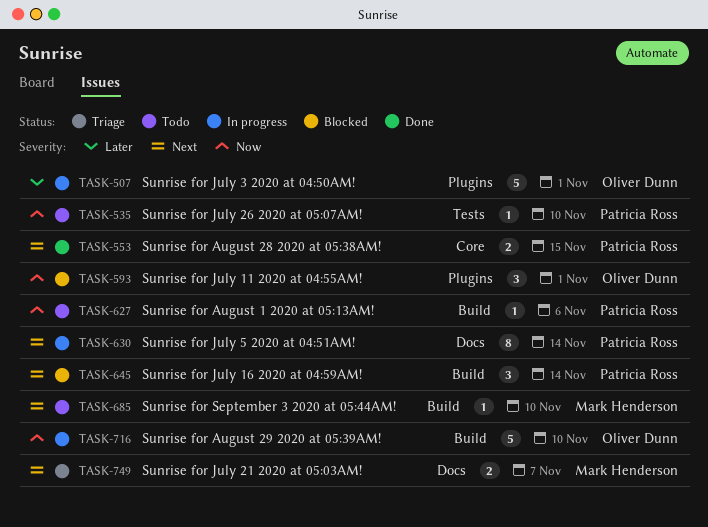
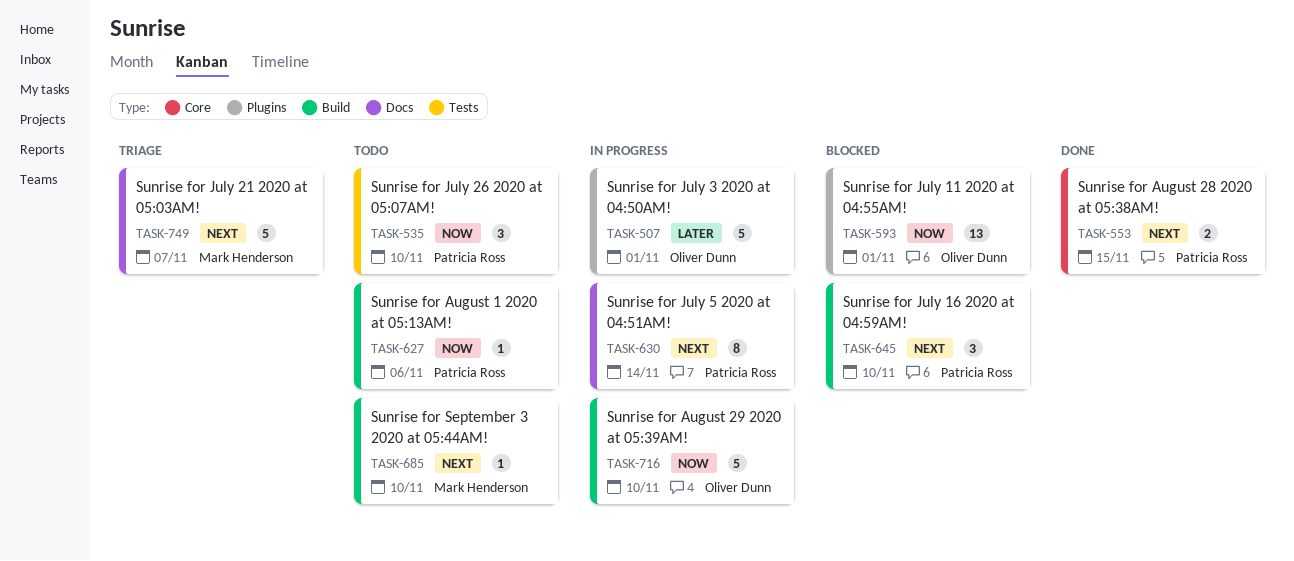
TASK-535, estimate: 1 -> 3
TASK-593, estimate: 3 -> 13
TASK-645, due: Nov 14 -> Nov 10
TASK-749, estimate: 2 -> 5

